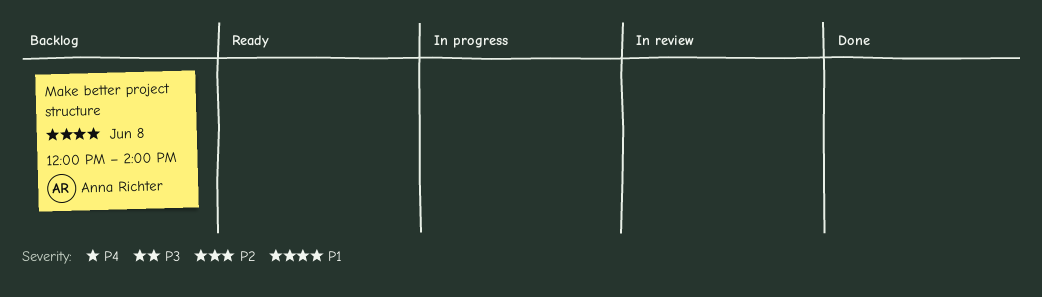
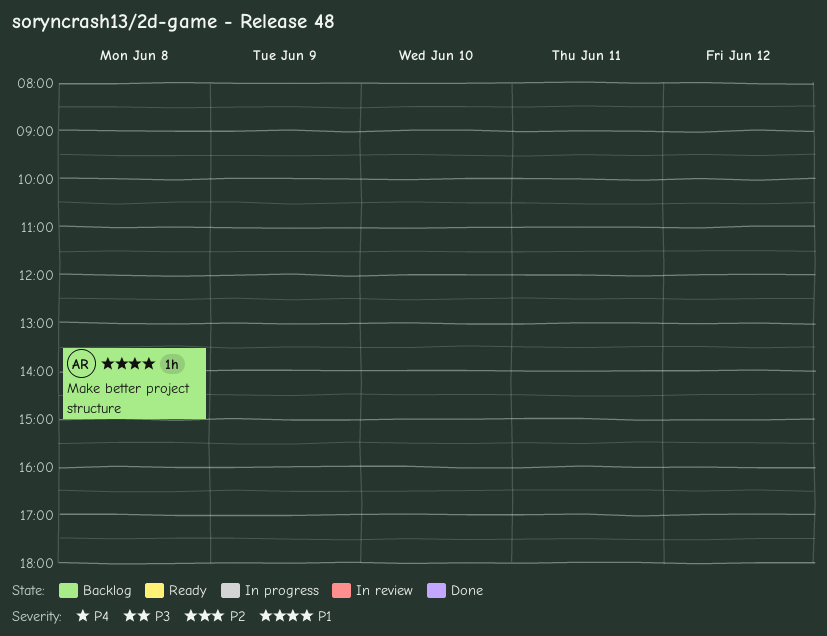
Make better project structure, begins: 12:00 -> 13:30
Make better project structure, ends: 14:00 -> 15:00

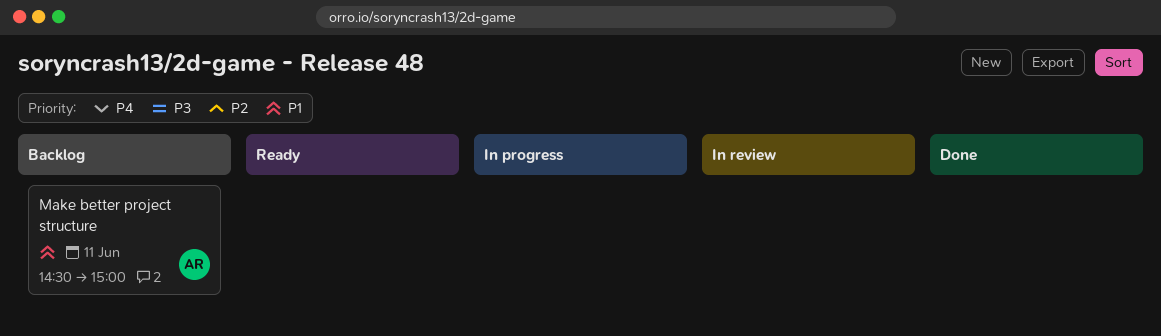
Make better project structure, day: Jun 8 -> Jun 11
Make better project structure, begins: 13:30 -> 14:30

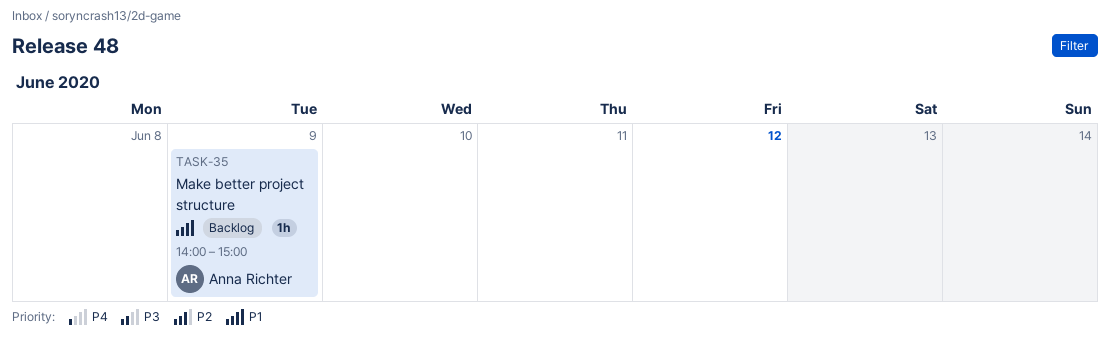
Make better project structure, day: Jun 11 -> Jun 9
Make better project structure, begins: 14:30 -> 14:00

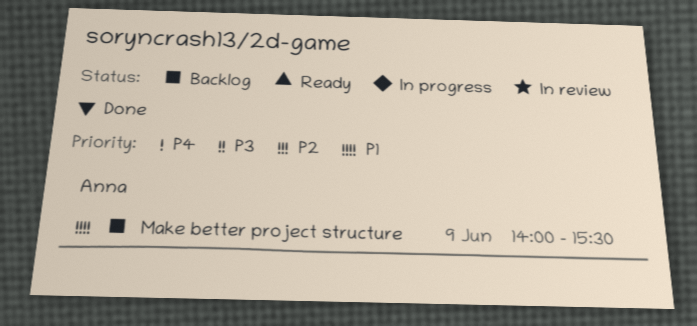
Make better project structure, ends: 15:00 -> 15:30

